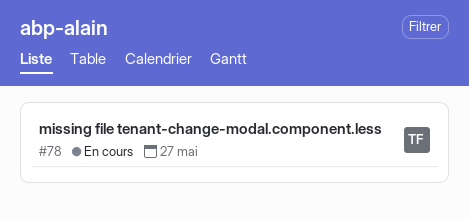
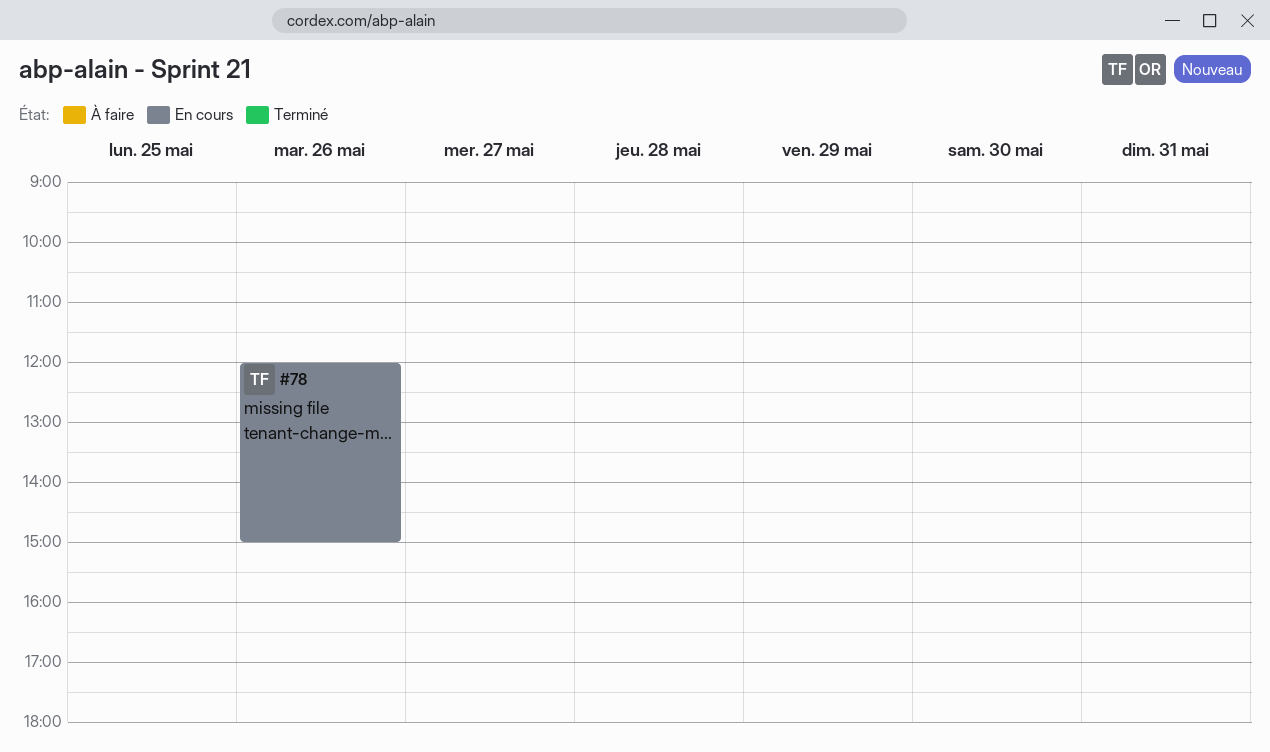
#78, day: May 27 -> May 26

